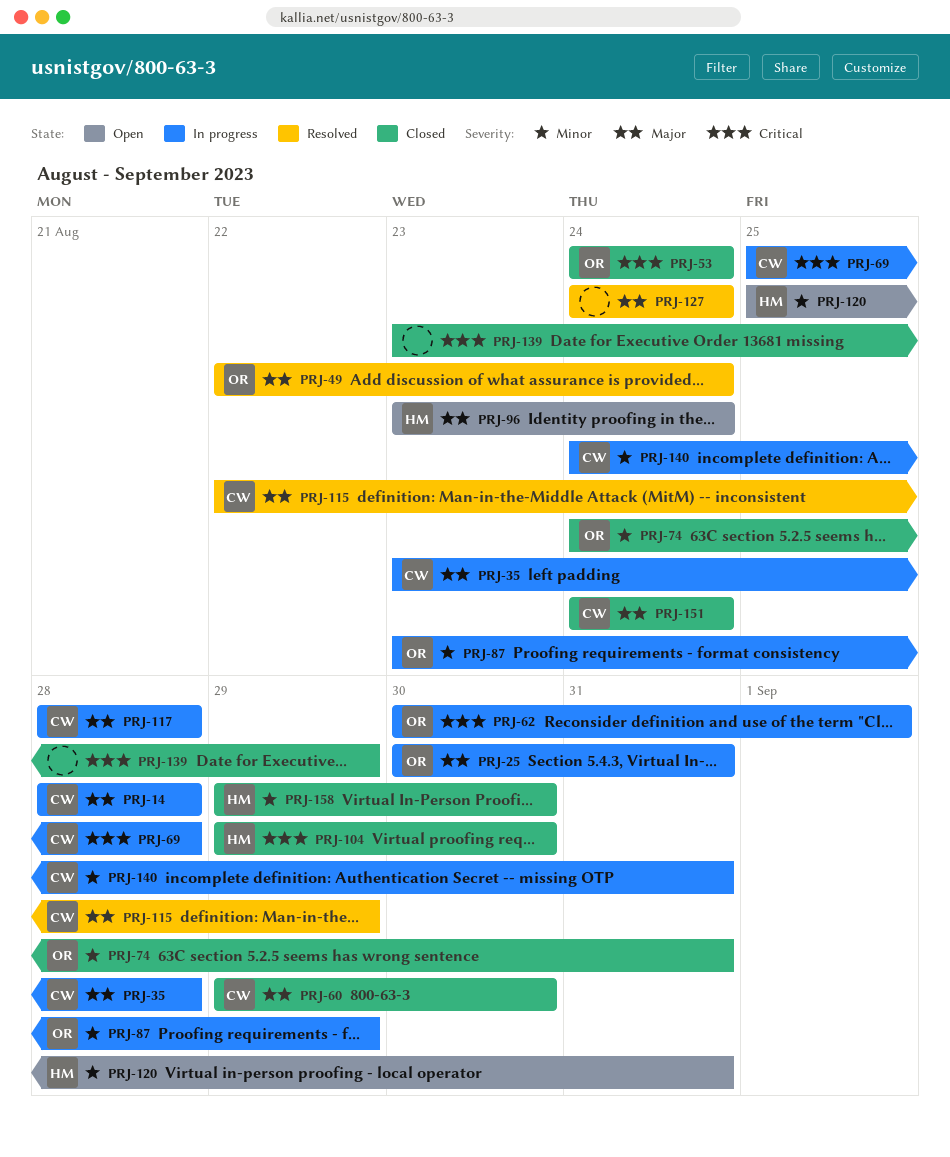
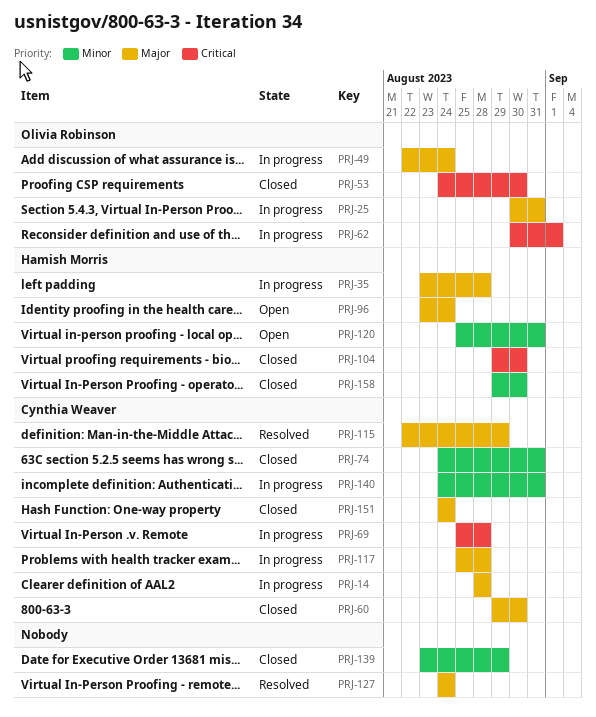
PRJ-35, owner: Cynthia Weaver -> Hamish Morris
PRJ-49, status: Resolved -> In progress
PRJ-53, due: Aug 24 -> Aug 30
PRJ-74, owner: Olivia Robinson -> Cynthia Weaver
PRJ-87: present -> none
PRJ-117, start: Aug 28 -> Aug 25
PRJ-139, priority: Critical -> Minor

